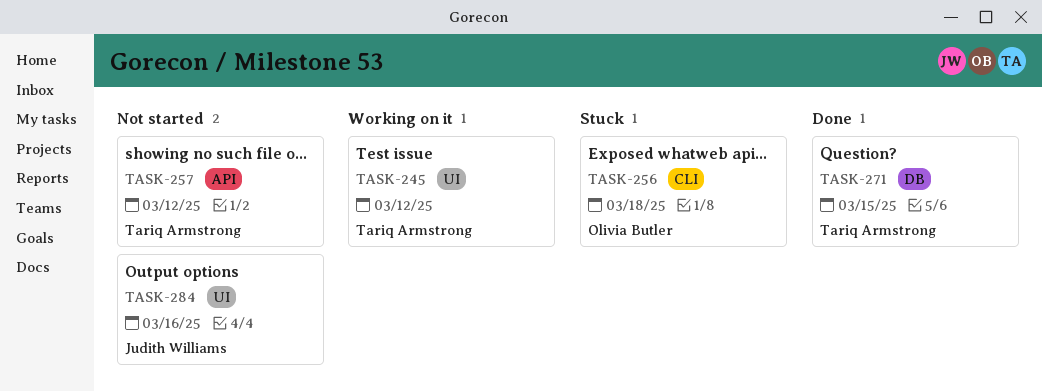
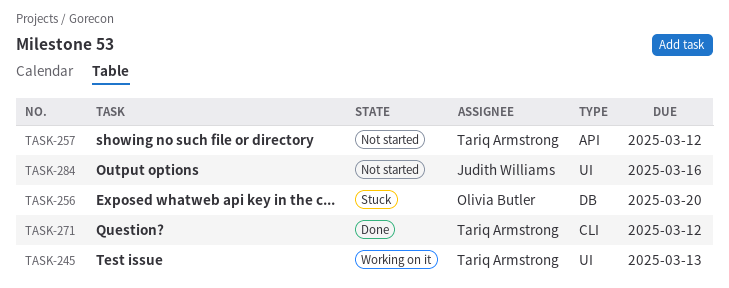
TASK-245, due: Mar 12 -> Mar 13
TASK-256, label: CLI -> DB
TASK-256, due: Mar 18 -> Mar 20
TASK-271, label: DB -> CLI
TASK-271, due: Mar 15 -> Mar 12

